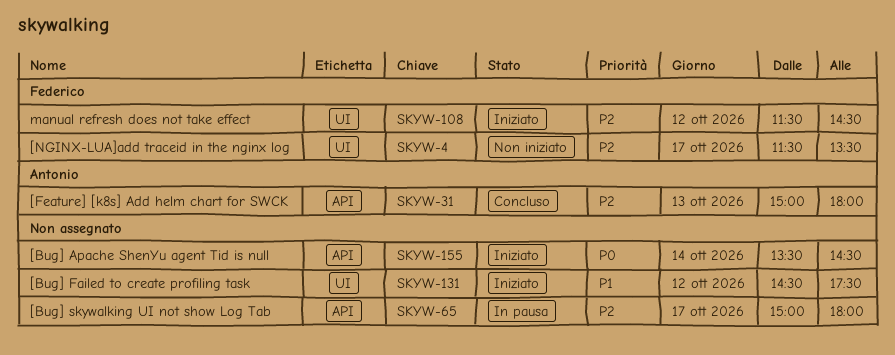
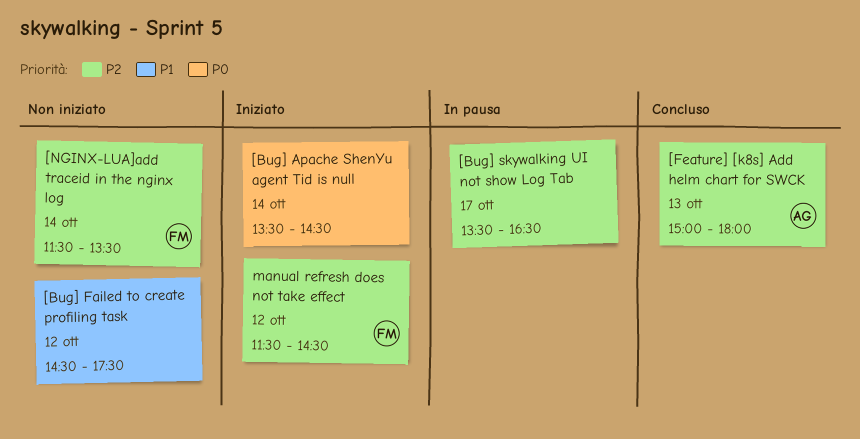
[Bug] Failed to create profiling task, status: Iniziato -> Non iniziato
[Bug] skywalking UI not show Log Tab, begins: 15:00 -> 13:30
[Bug] skywalking UI not show Log Tab, ends: 18:00 -> 16:30
[NGINX-LUA]add traceid in the nginx log, day: Oct 17 -> Oct 14

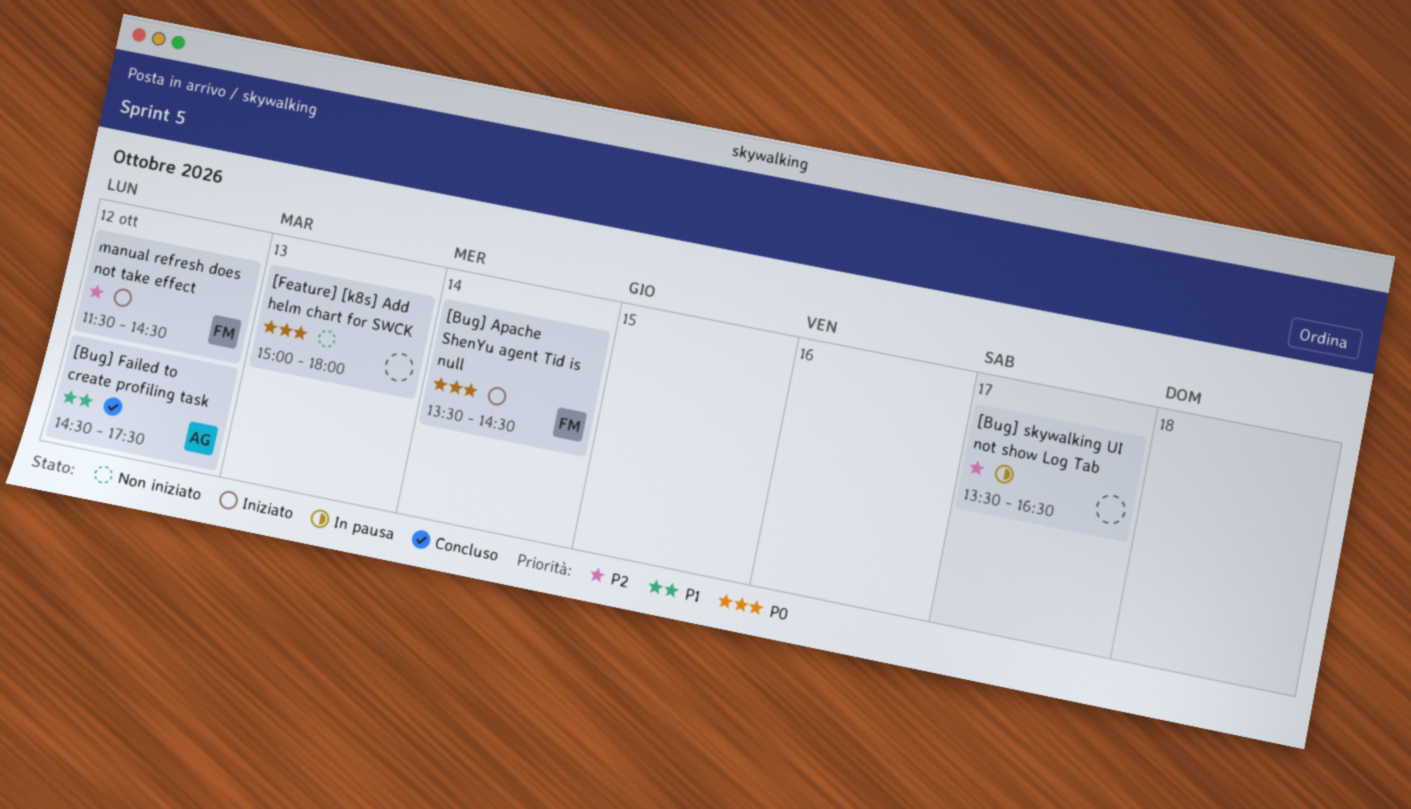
[Bug] Apache ShenYu agent Tid is null, owner: none -> FM
[Bug] Failed to create profiling task, status: Non iniziato -> Concluso
[Bug] Failed to create profiling task, owner: none -> AG
[Feature] [k8s] Add helm chart for SWCK, status: Concluso -> Non iniziato
[Feature] [k8s] Add helm chart for SWCK, owner: AG -> none
[Feature] [k8s] Add helm chart for SWCK, priority: P2 -> P0
[NGINX-LUA]add traceid in the nginx log: present -> none

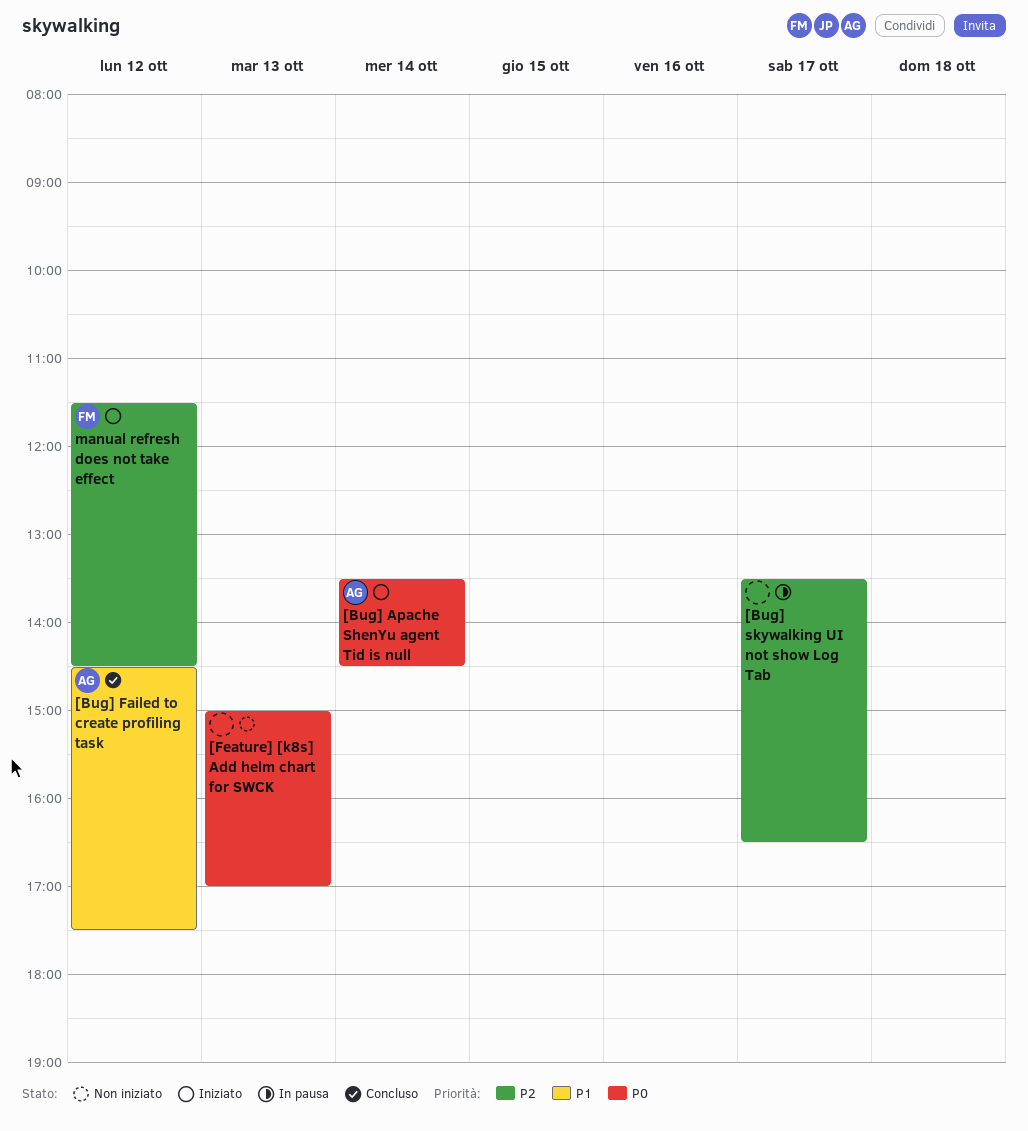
[Bug] Apache ShenYu agent Tid is null, owner: FM -> AG
[Feature] [k8s] Add helm chart for SWCK, ends: 18:00 -> 17:00

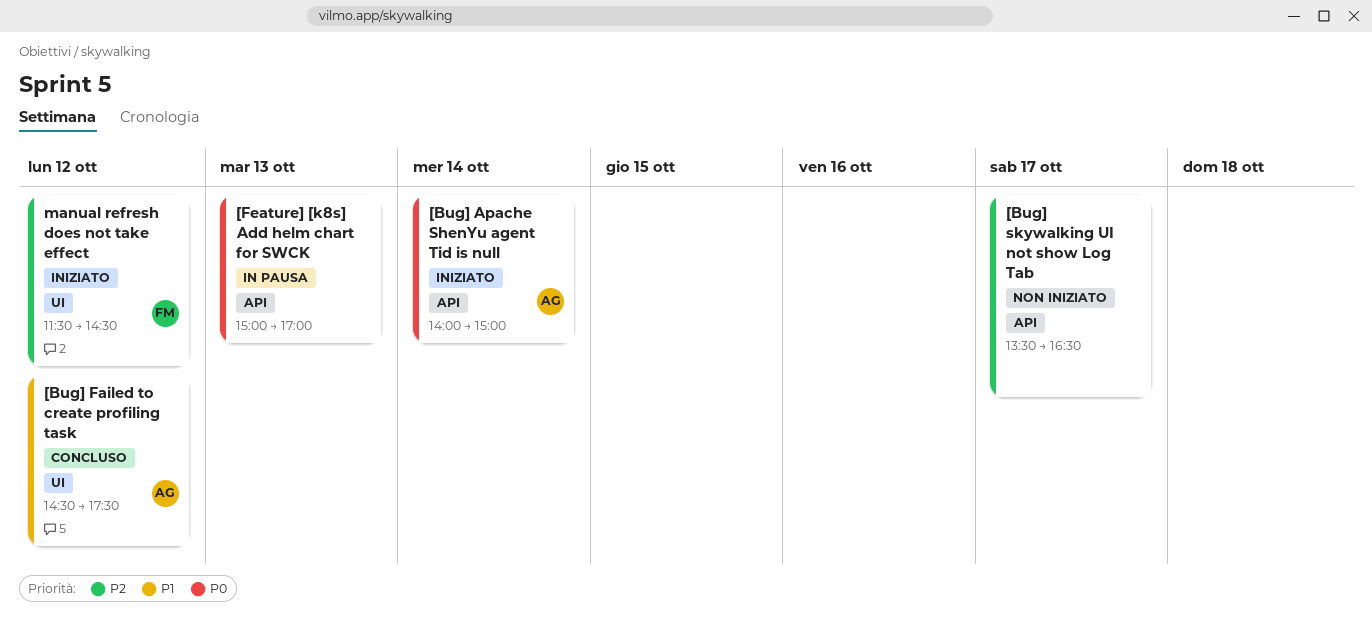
[Bug] Apache ShenYu agent Tid is null, begins: 13:30 -> 14:00
[Bug] Apache ShenYu agent Tid is null, ends: 14:30 -> 15:00
[Bug] skywalking UI not show Log Tab, status: In pausa -> Non iniziato
[Feature] [k8s] Add helm chart for SWCK, status: Non iniziato -> In pausa

